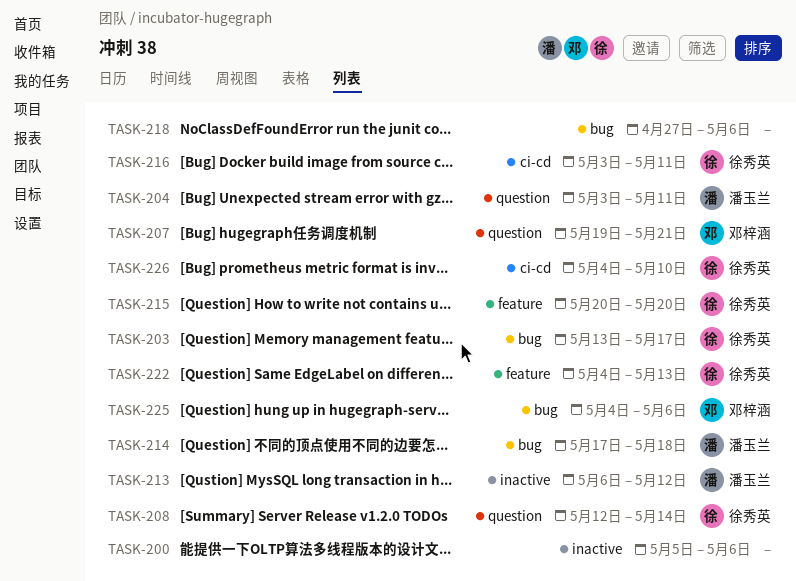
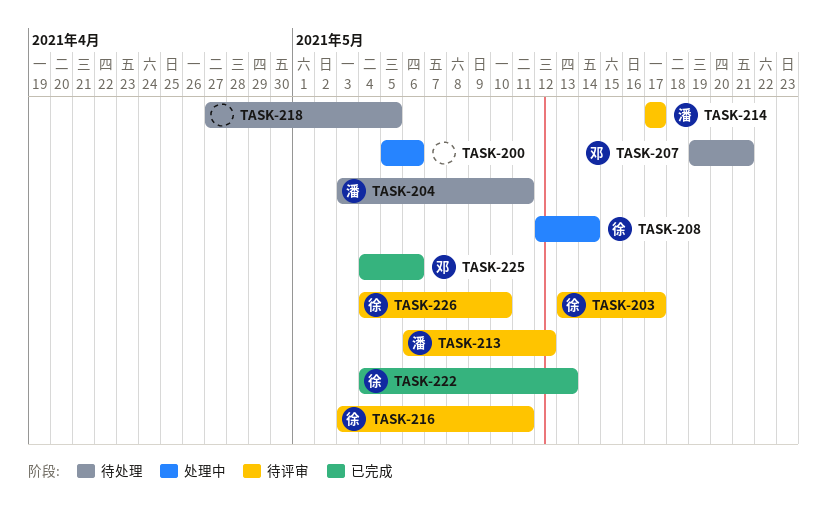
TASK-214, due: May 18 -> May 17
TASK-215: present -> none
TASK-218, due: May 6 -> May 5

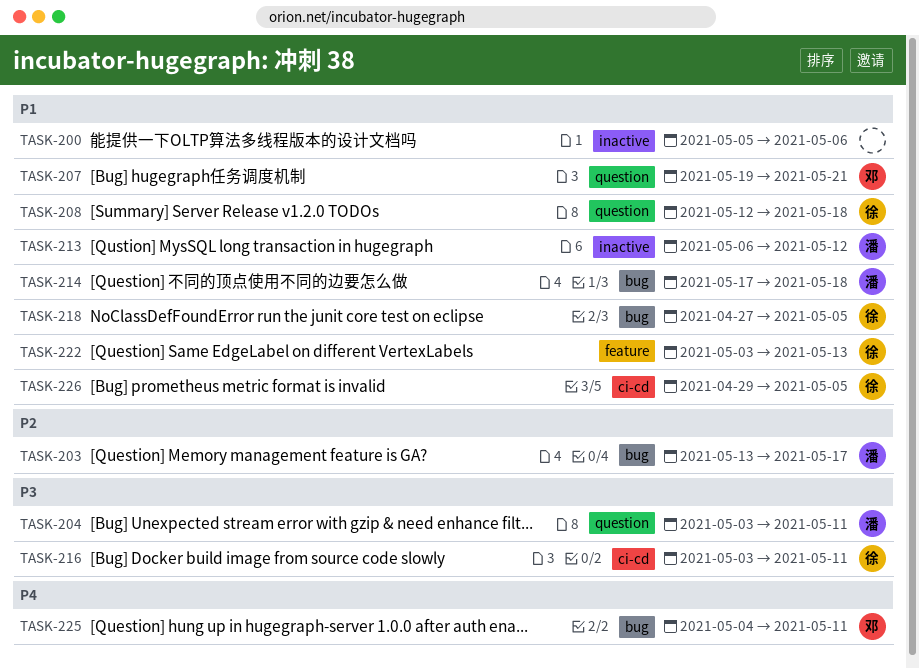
TASK-203, owner: 徐 -> 潘
TASK-208, due: May 14 -> May 18
TASK-214, due: May 17 -> May 18
TASK-218, owner: none -> 徐
TASK-222, start: May 4 -> May 3
TASK-225, due: May 6 -> May 11
TASK-226, start: May 4 -> Apr 29
TASK-226, due: May 10 -> May 5

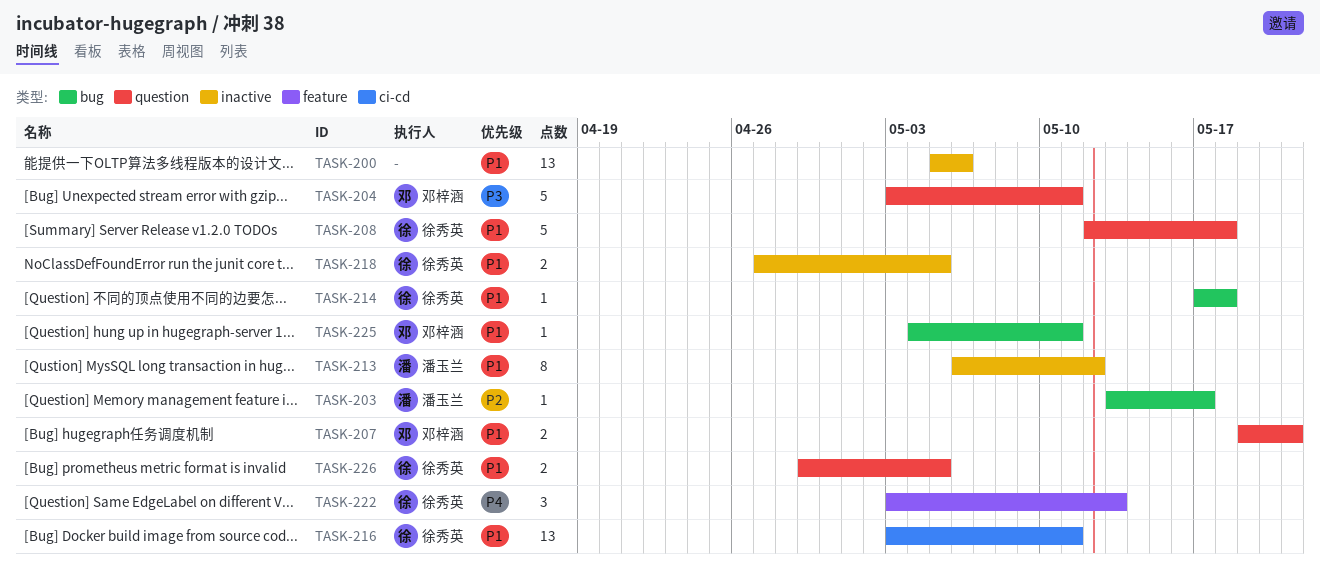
TASK-204, owner: 潘玉兰 -> 邓梓涵
TASK-214, owner: 潘玉兰 -> 徐秀英
TASK-216, priority: P3 -> P1
TASK-218, label: bug -> inactive
TASK-222, priority: P1 -> P4
TASK-225, priority: P4 -> P1
TASK-226, label: ci-cd -> question

